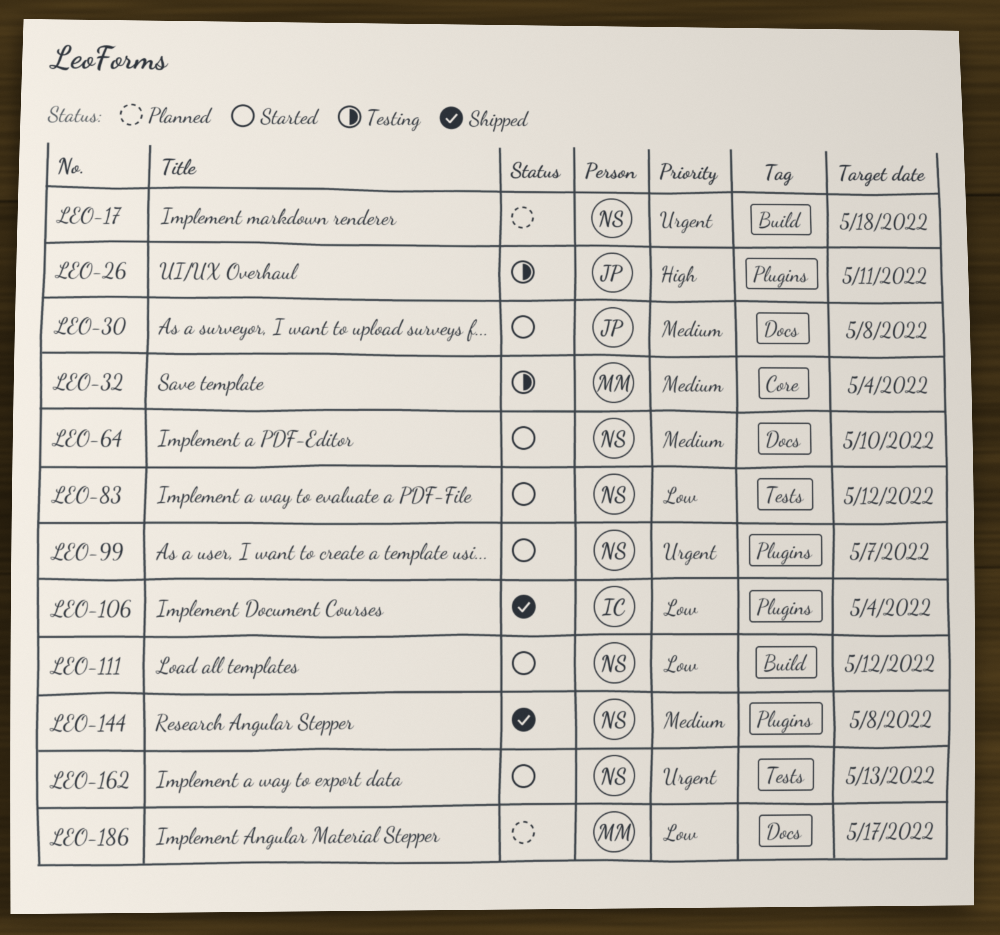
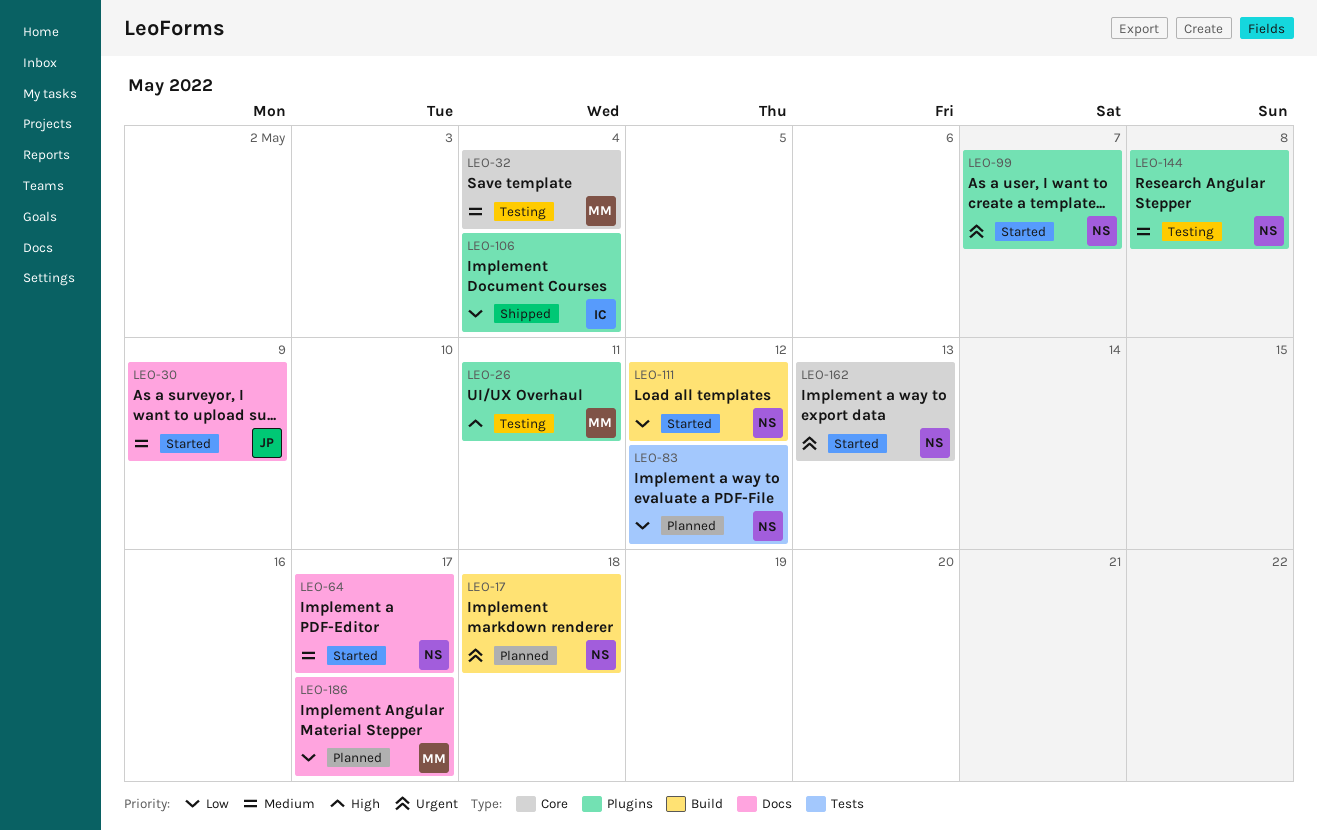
LEO-26, owner: JP -> MM
LEO-30, due: May 8 -> May 9
LEO-64, due: May 10 -> May 17
LEO-83, status: Started -> Planned
LEO-144, status: Shipped -> Testing
LEO-162, label: Tests -> Core

